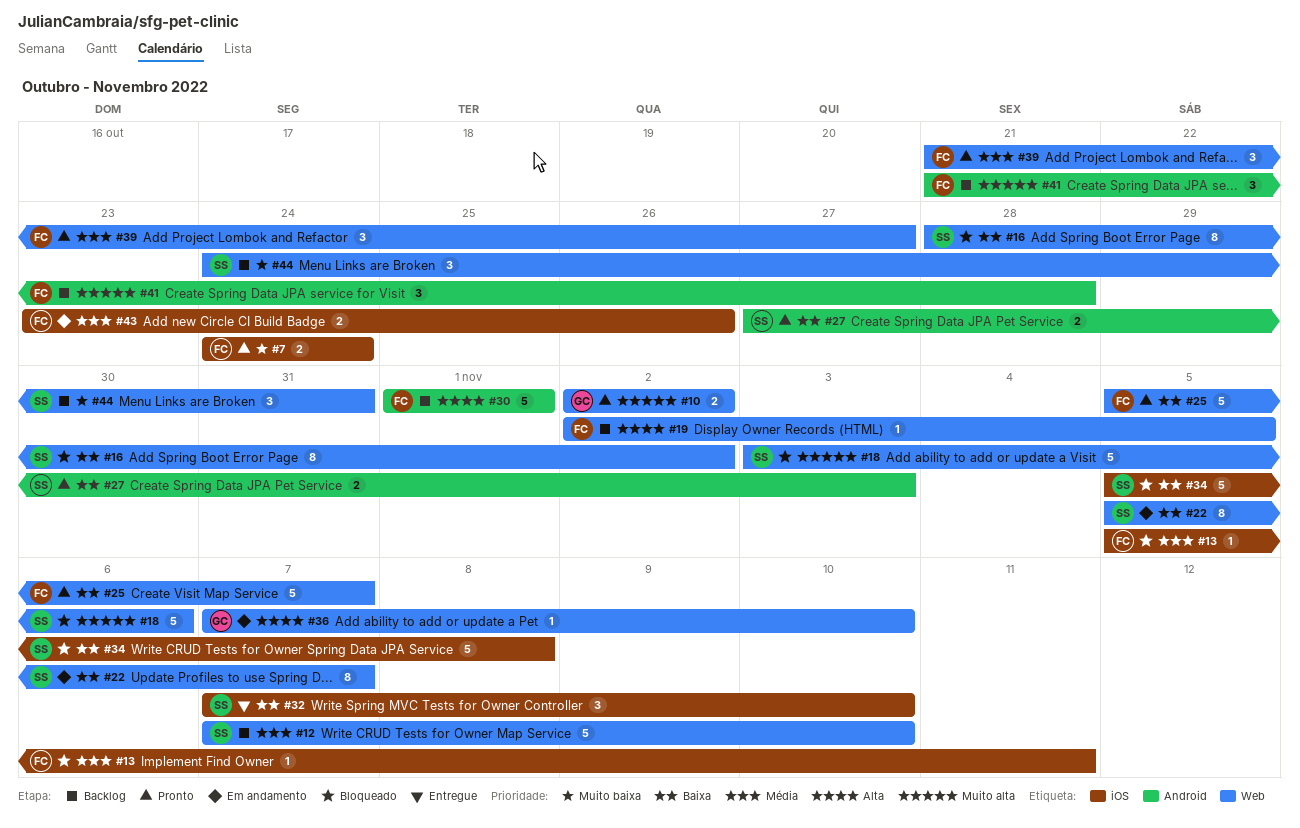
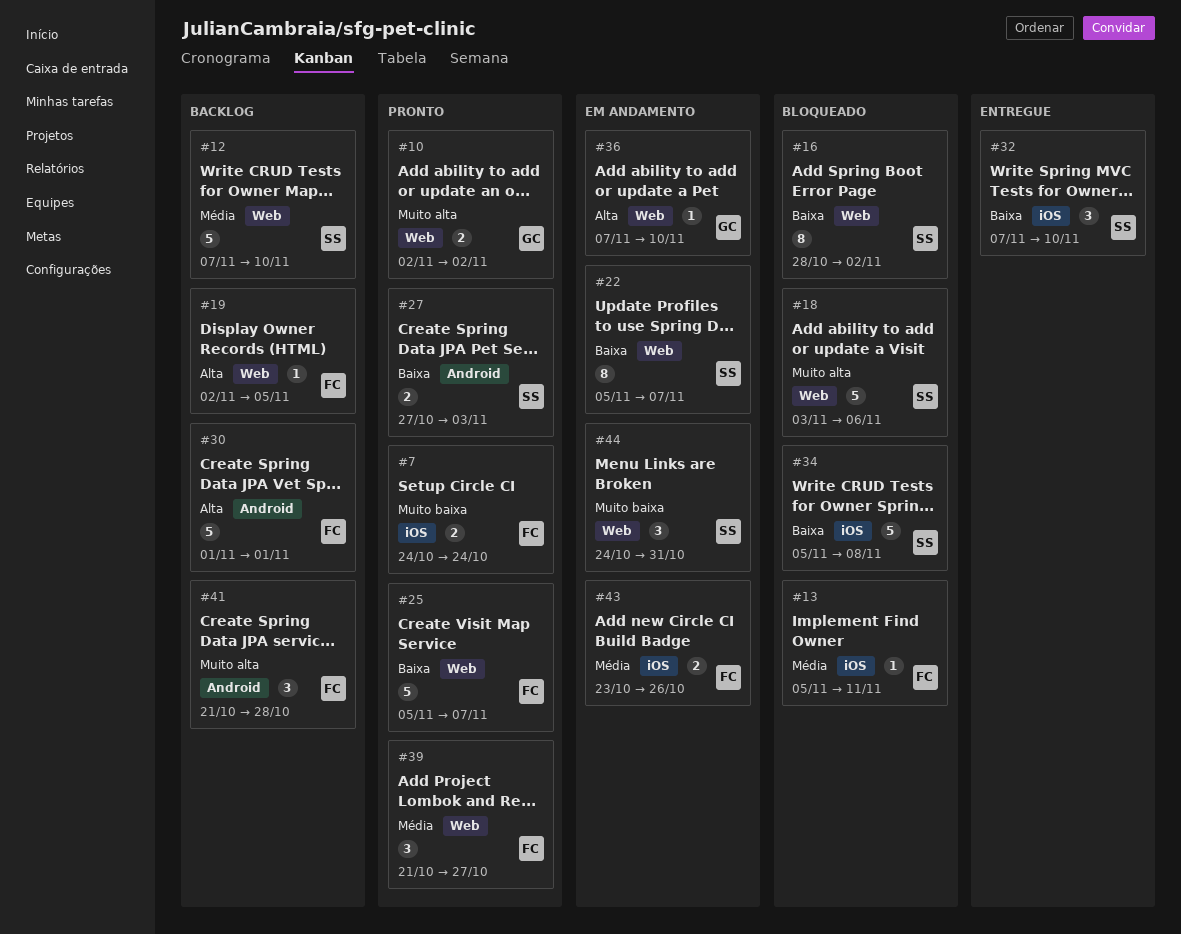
#44, status: Backlog -> Em andamento

